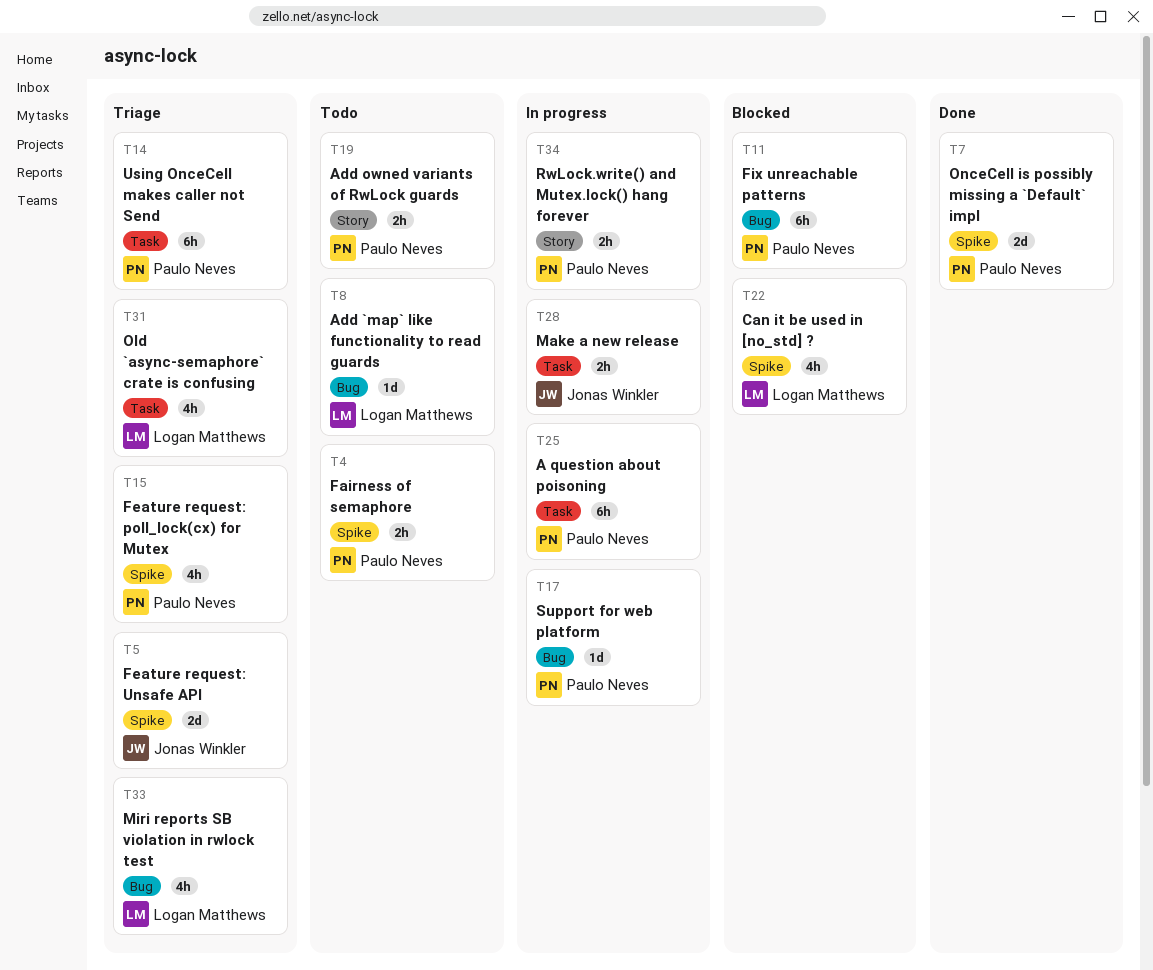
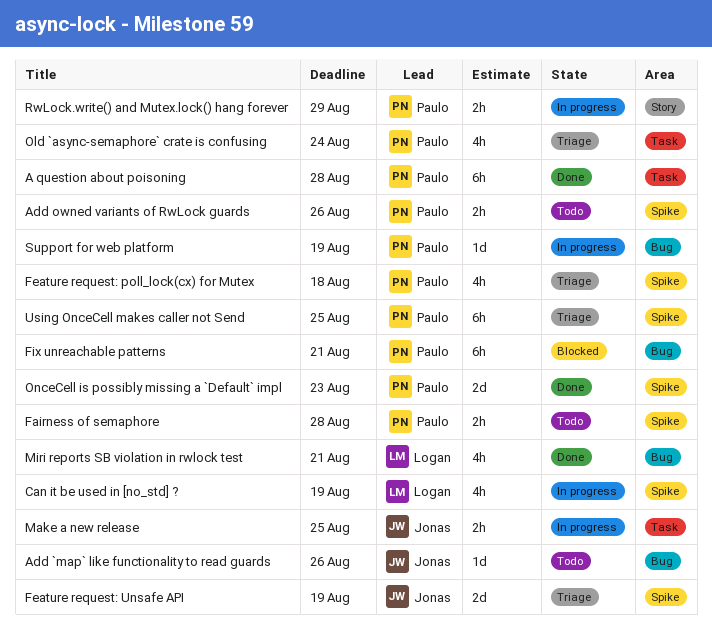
A question about poisoning, status: In progress -> Done
Add `map` like functionality to read guards, owner: Logan Matthews -> Jonas Winkler
Add owned variants of RwLock guards, label: Story -> Spike
Can it be used in [no_std] ?, status: Blocked -> In progress
Miri reports SB violation in rwlock test, status: Triage -> Done
Old `async-semaphore` crate is confusing, owner: Logan Matthews -> Paulo Neves
Using OnceCell makes caller not Send, label: Task -> Spike

